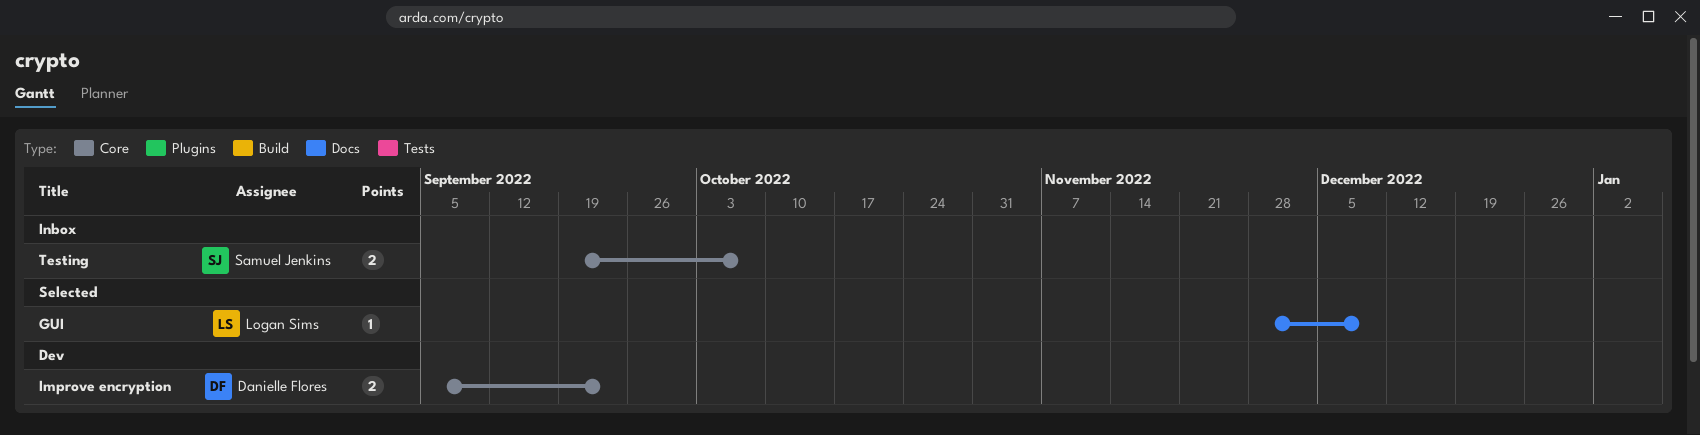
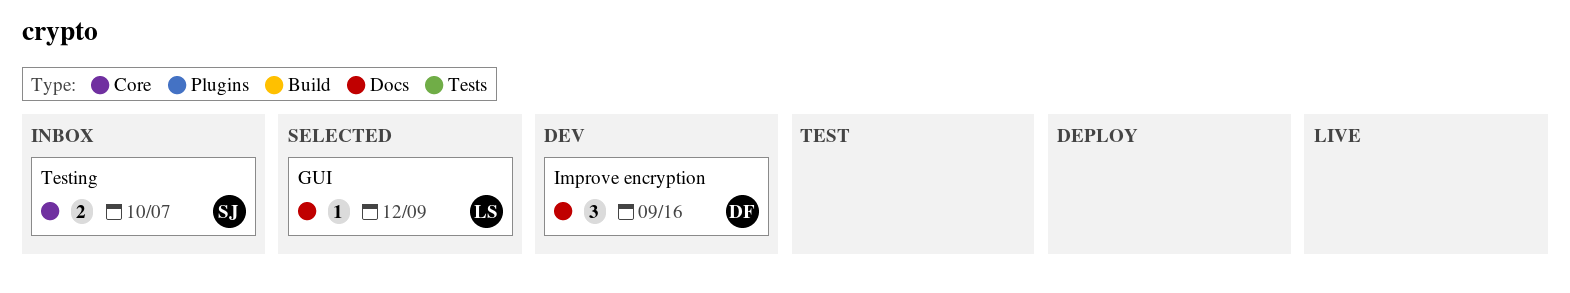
Improve encryption, label: Core -> Docs
Improve encryption, estimate: 2 -> 3
Improve encryption, due: Sep 23 -> Sep 16

